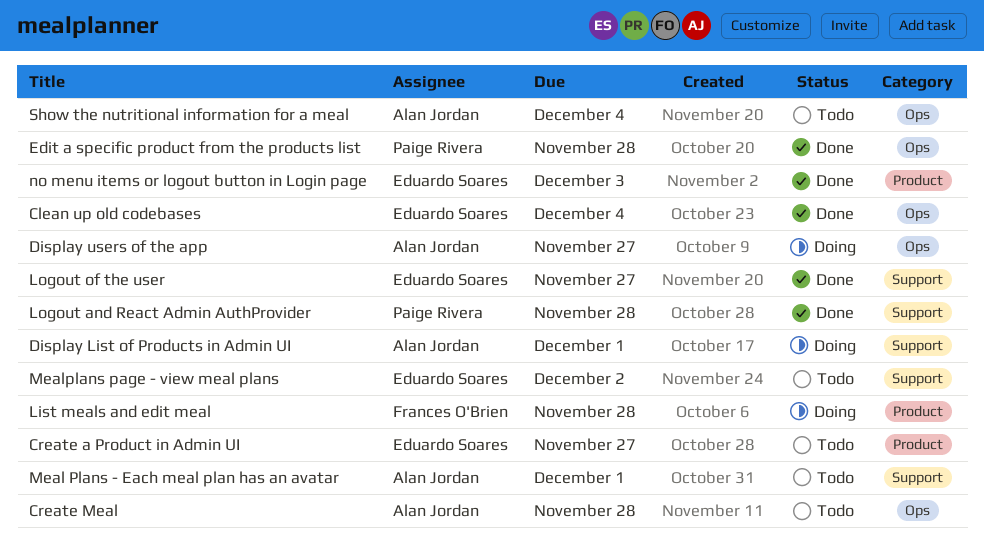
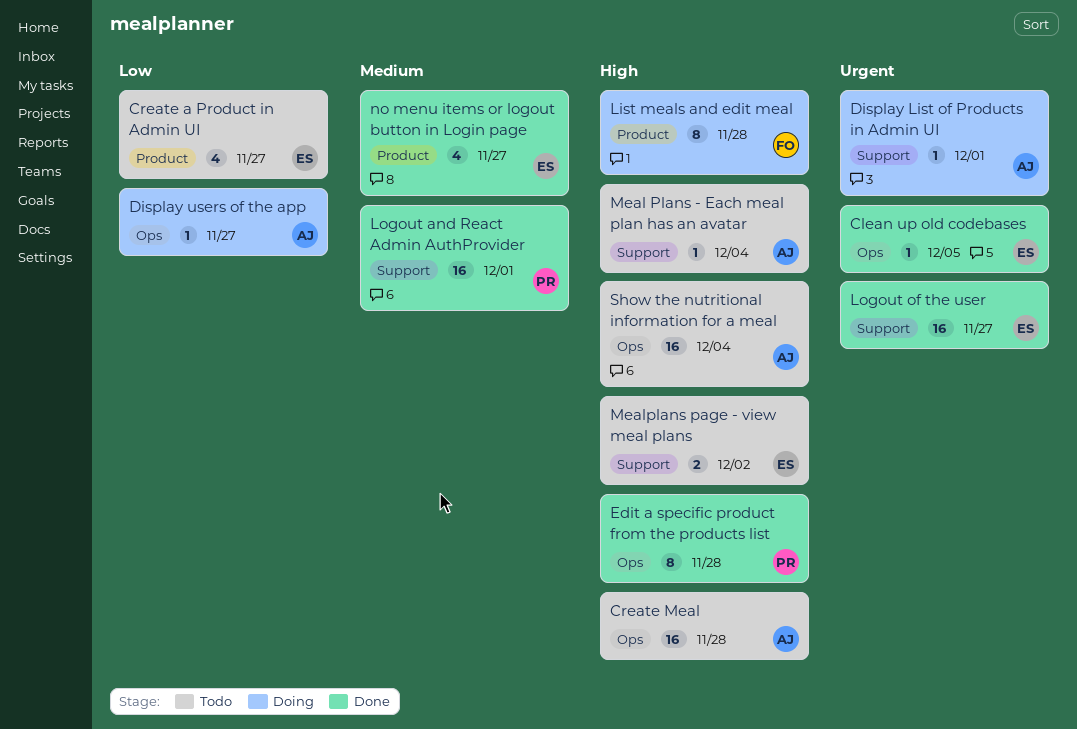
Clean up old codebases, due: Dec 4 -> Dec 5
Logout and React Admin AuthProvider, due: Nov 28 -> Dec 1
Meal Plans - Each meal plan has an avatar, due: Dec 1 -> Dec 4
no menu items or logout button in Login page, due: Dec 3 -> Nov 27

